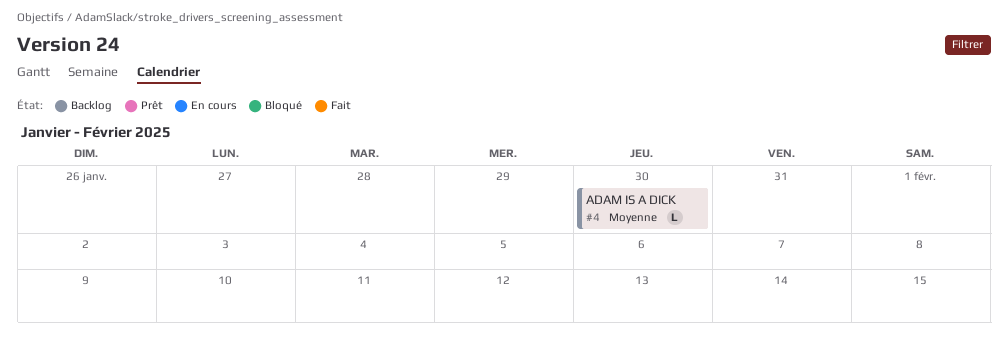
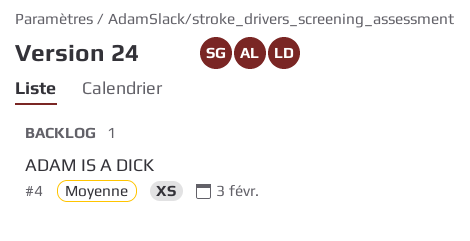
#4, estimate: L -> XS
#4, due: Jan 30 -> Feb 3

